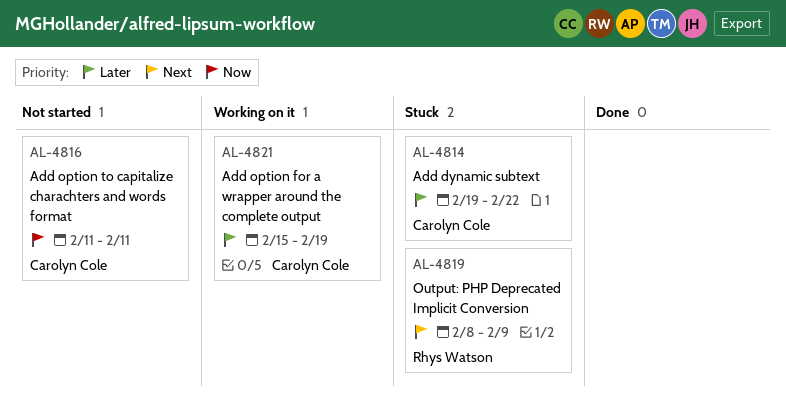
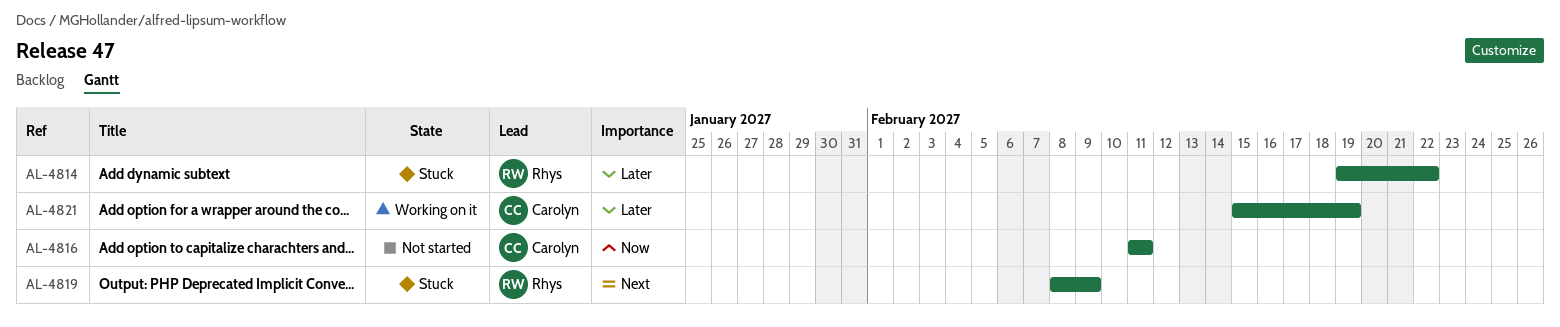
AL-4814, owner: Carolyn Cole -> Rhys Watson

